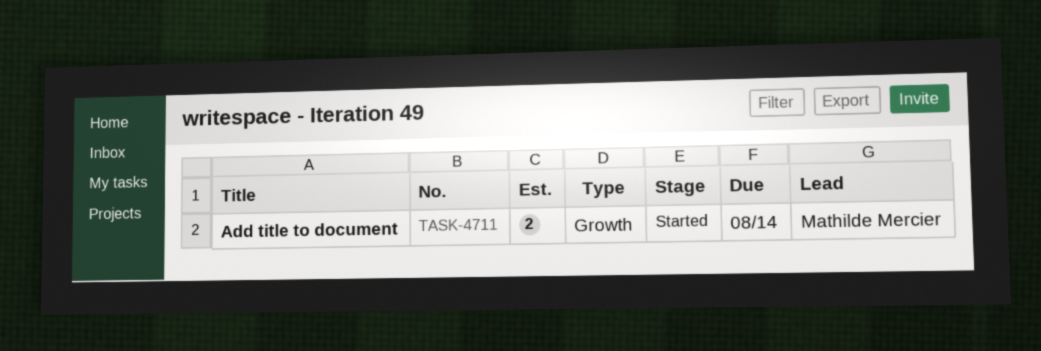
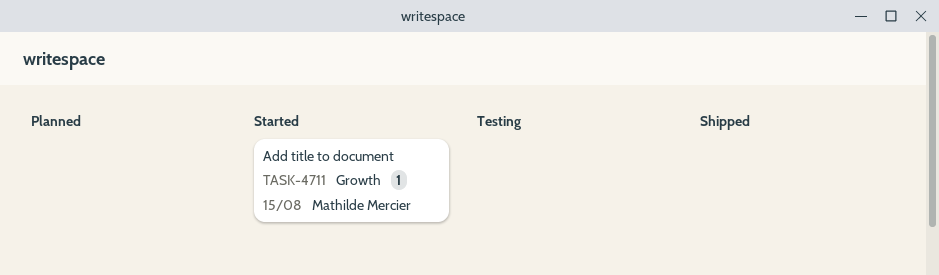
TASK-4711, estimate: 2 -> 1
TASK-4711, due: Aug 14 -> Aug 15

